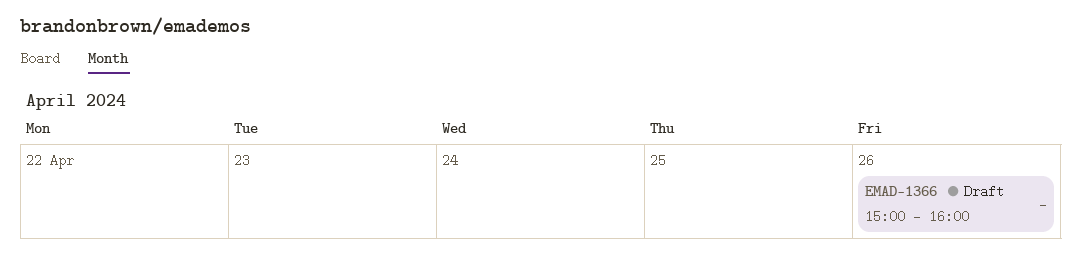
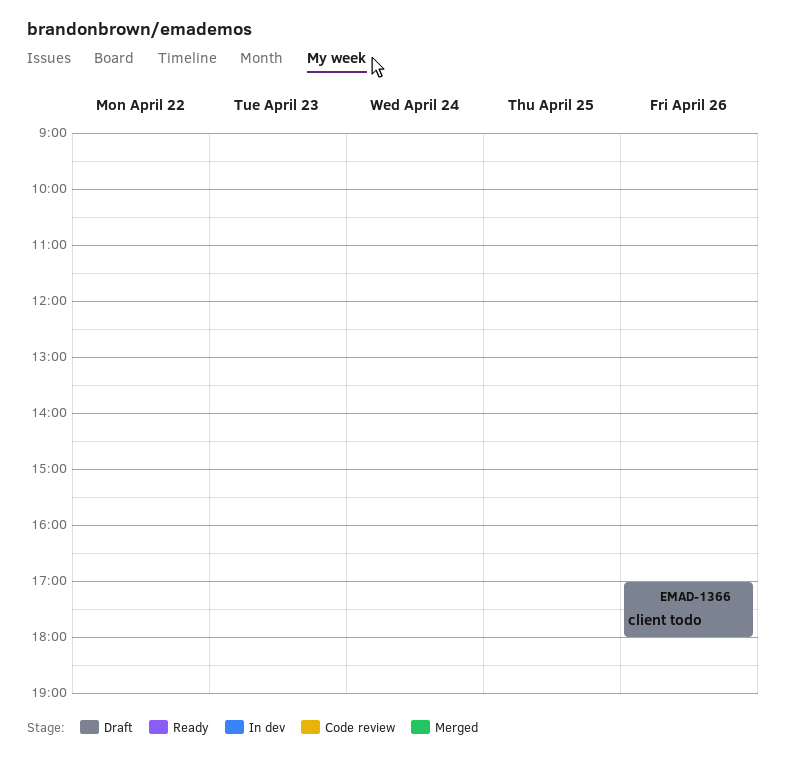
EMAD-1366, begins: 15:00 -> 17:00
EMAD-1366, ends: 16:00 -> 18:00

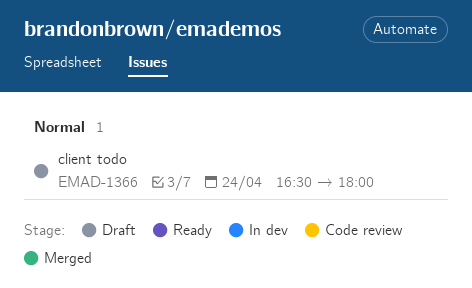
EMAD-1366, day: Apr 26 -> Apr 24
EMAD-1366, begins: 17:00 -> 16:30

